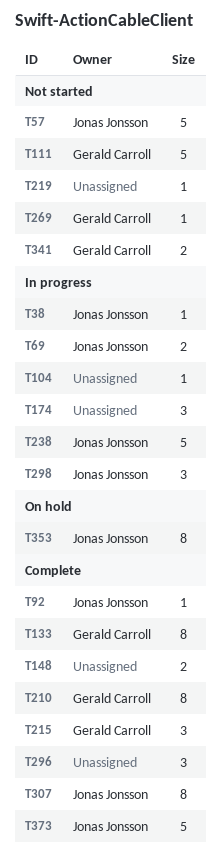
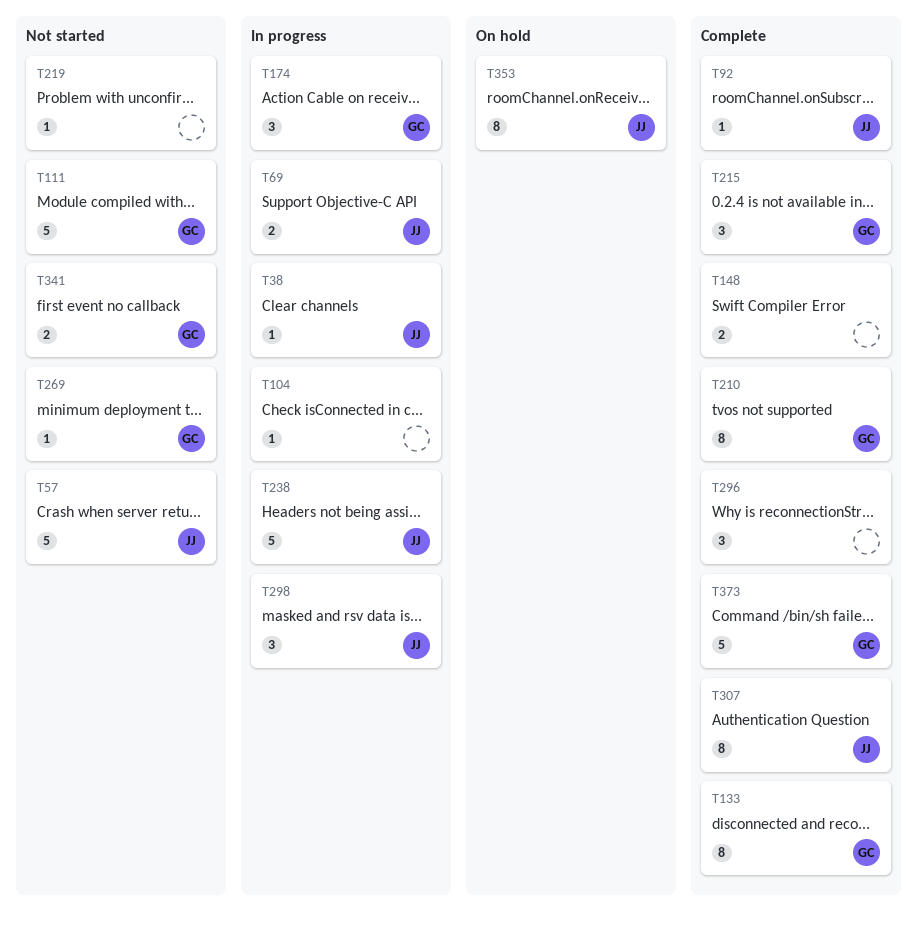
T174, owner: none -> Gerald Carroll
T373, owner: Jonas Jonsson -> Gerald Carroll

